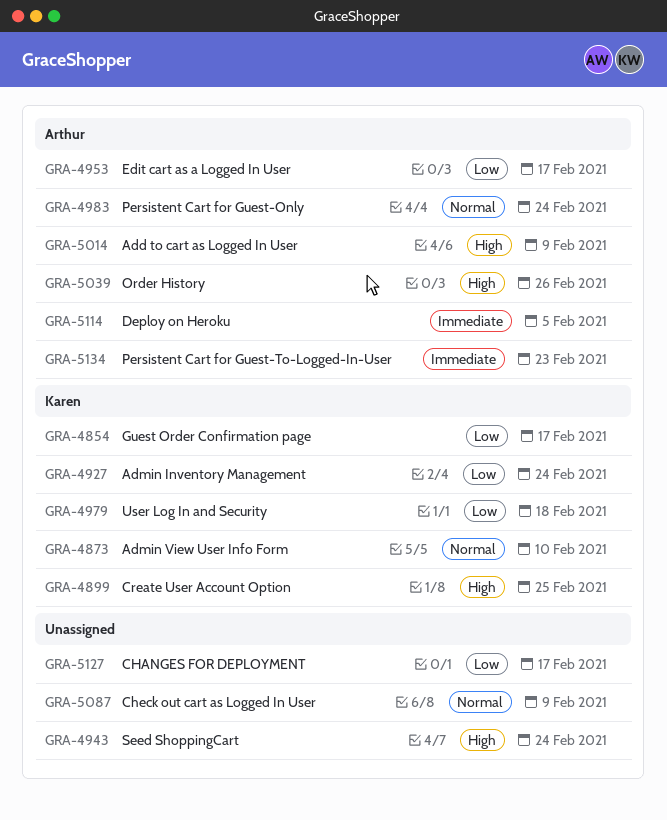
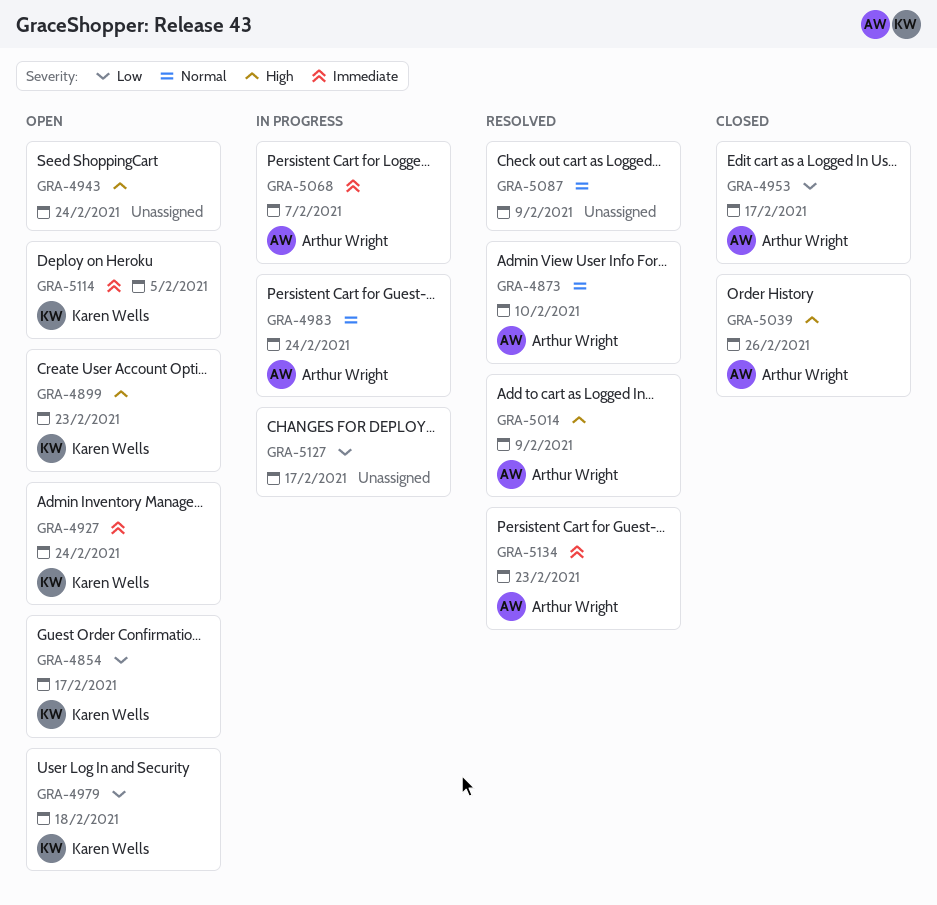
GRA-4873, owner: Karen Wells -> Arthur Wright
GRA-4899, due: Feb 25 -> Feb 23
GRA-4927, priority: Low -> Immediate
GRA-5068: none -> present
GRA-5114, owner: Arthur Wright -> Karen Wells

